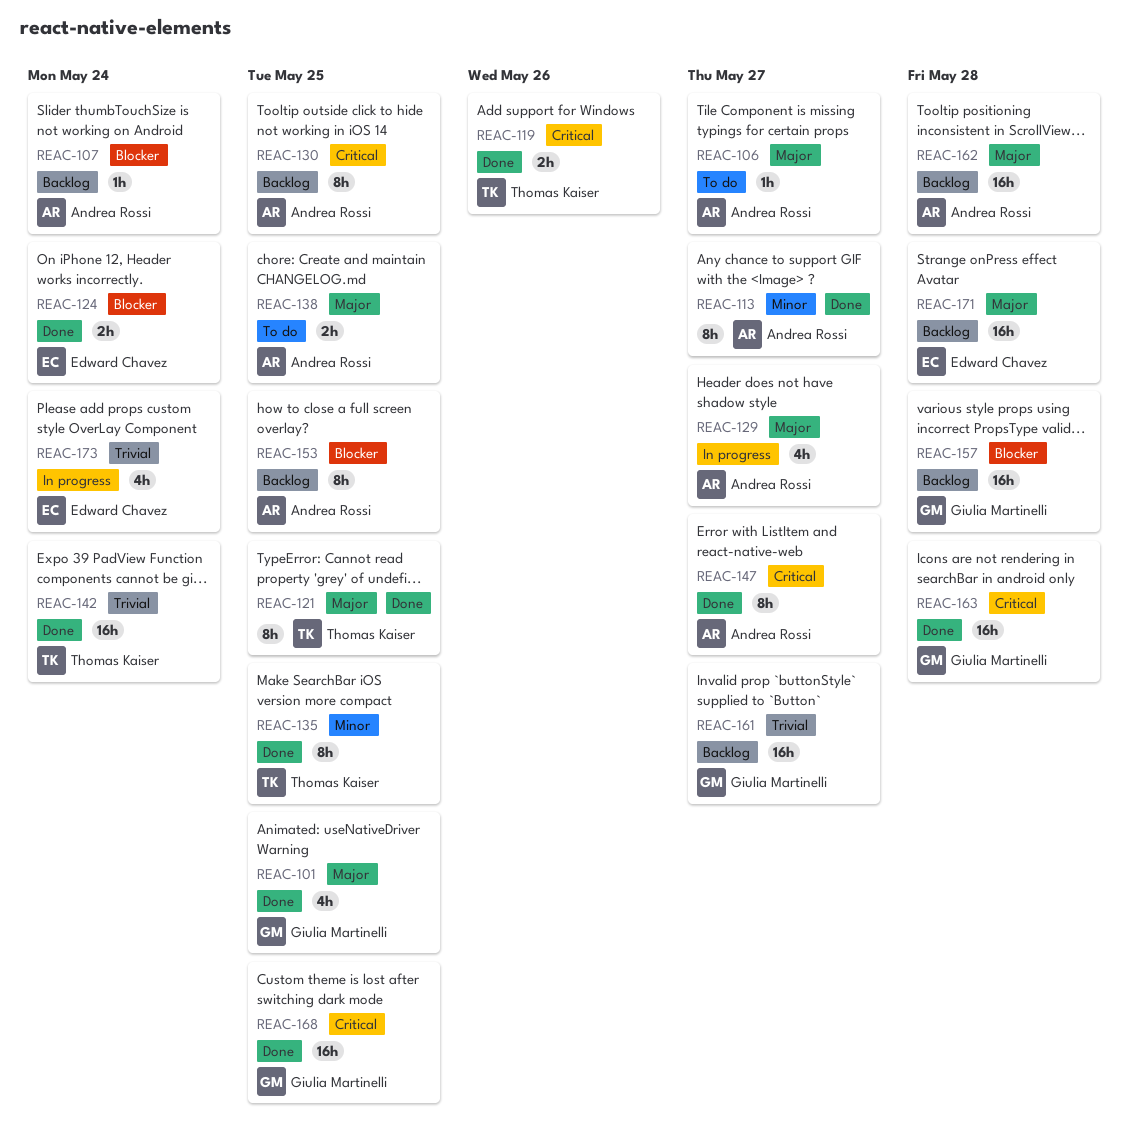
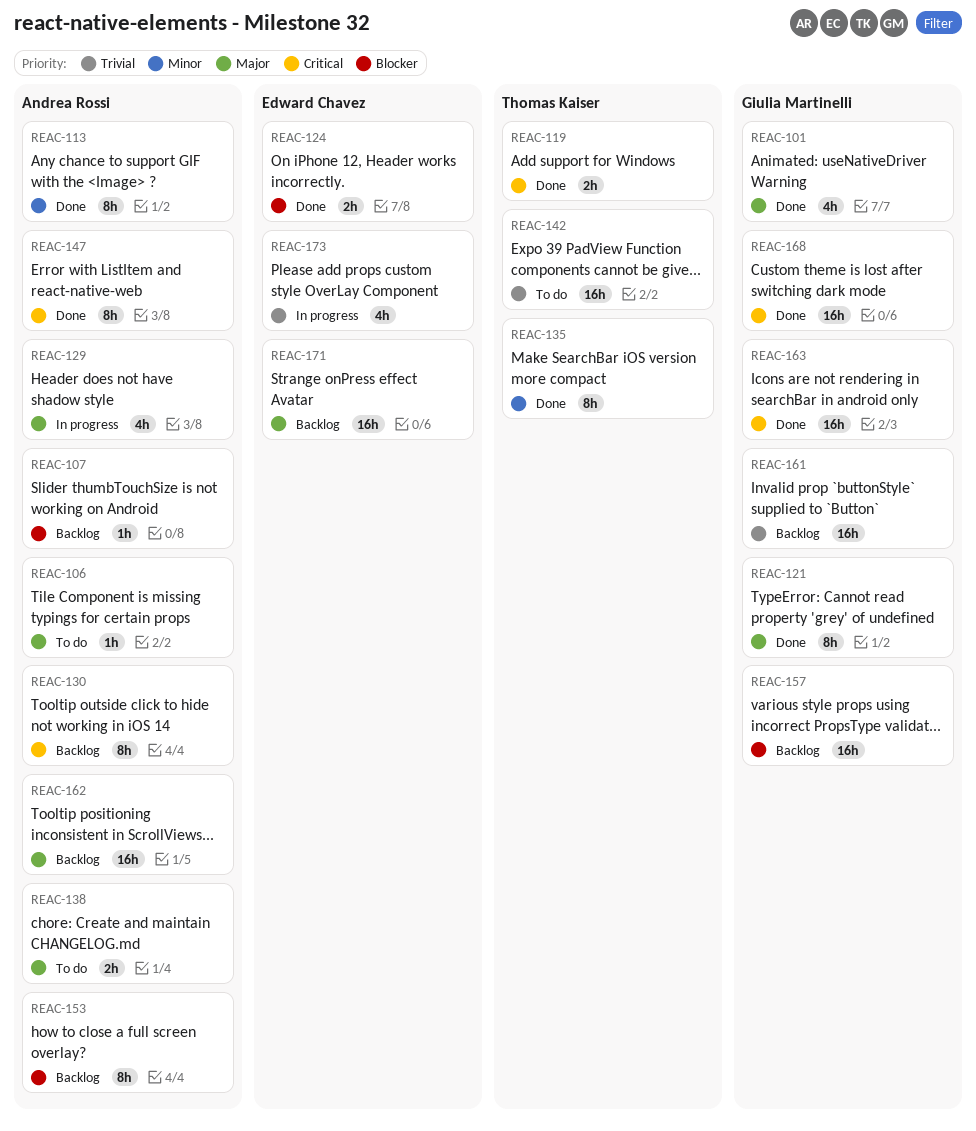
REAC-121, owner: Thomas Kaiser -> Giulia Martinelli
REAC-142, status: Done -> To do

